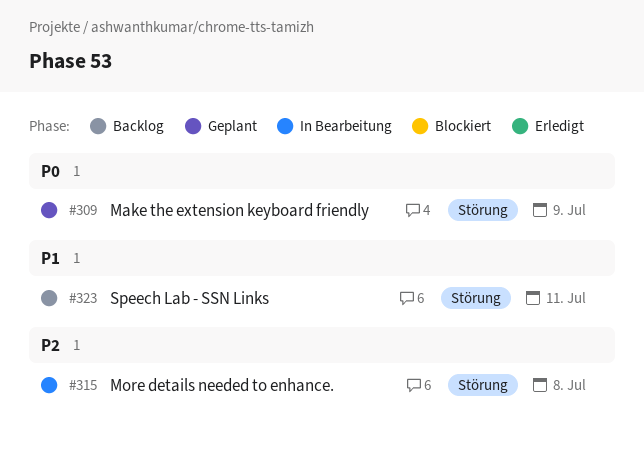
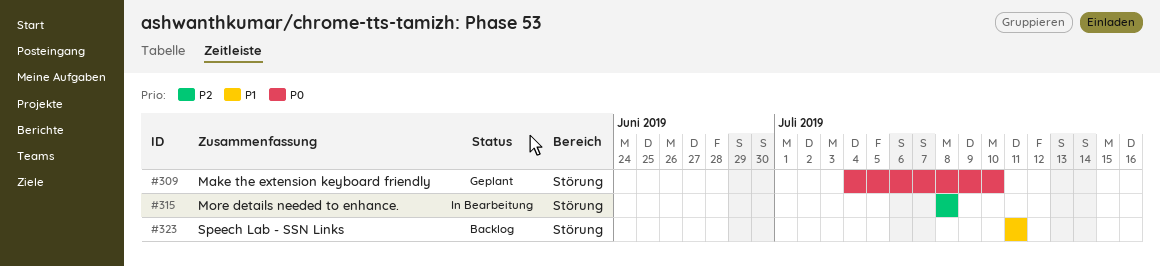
#309, due: Jul 9 -> Jul 10

